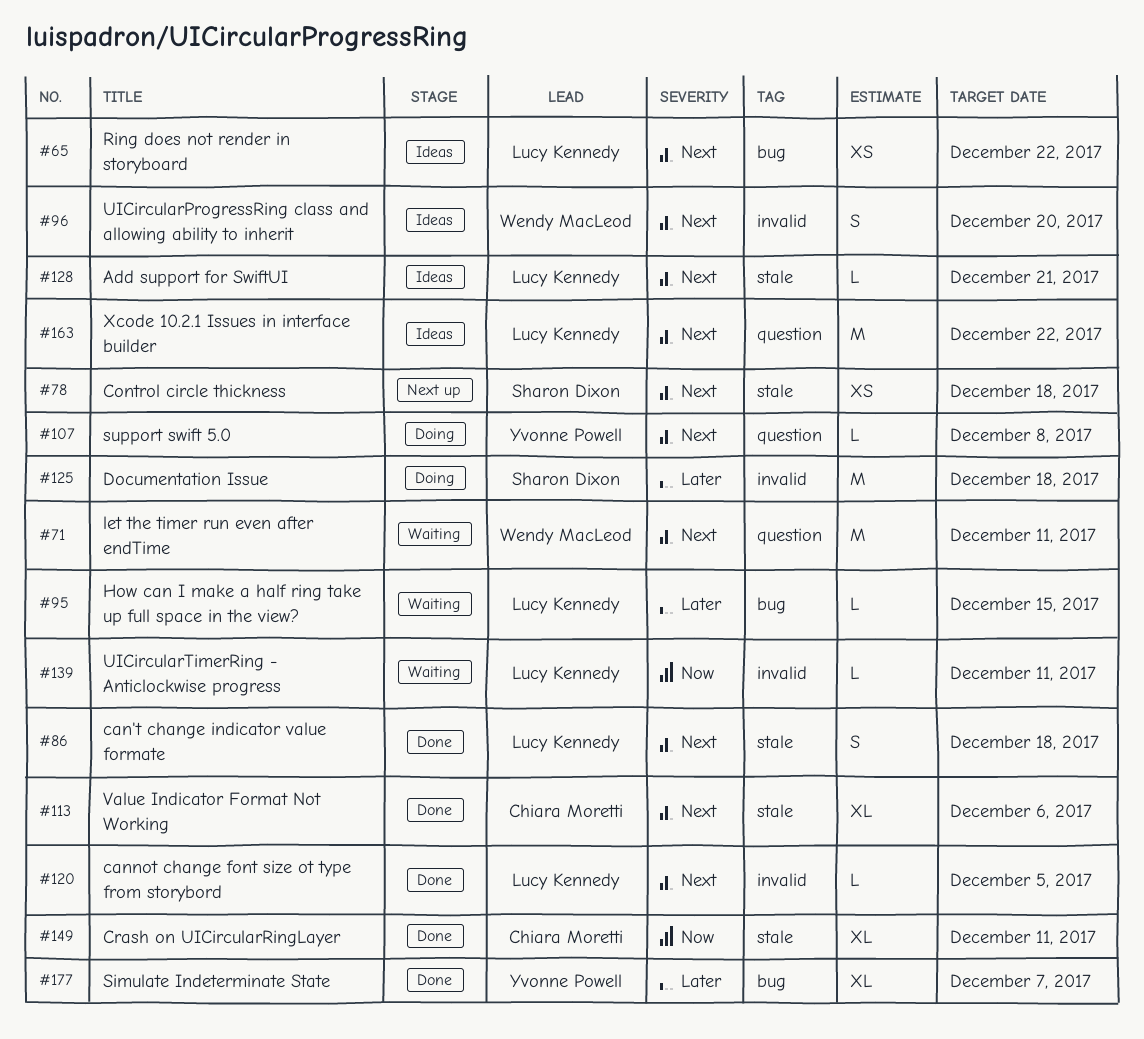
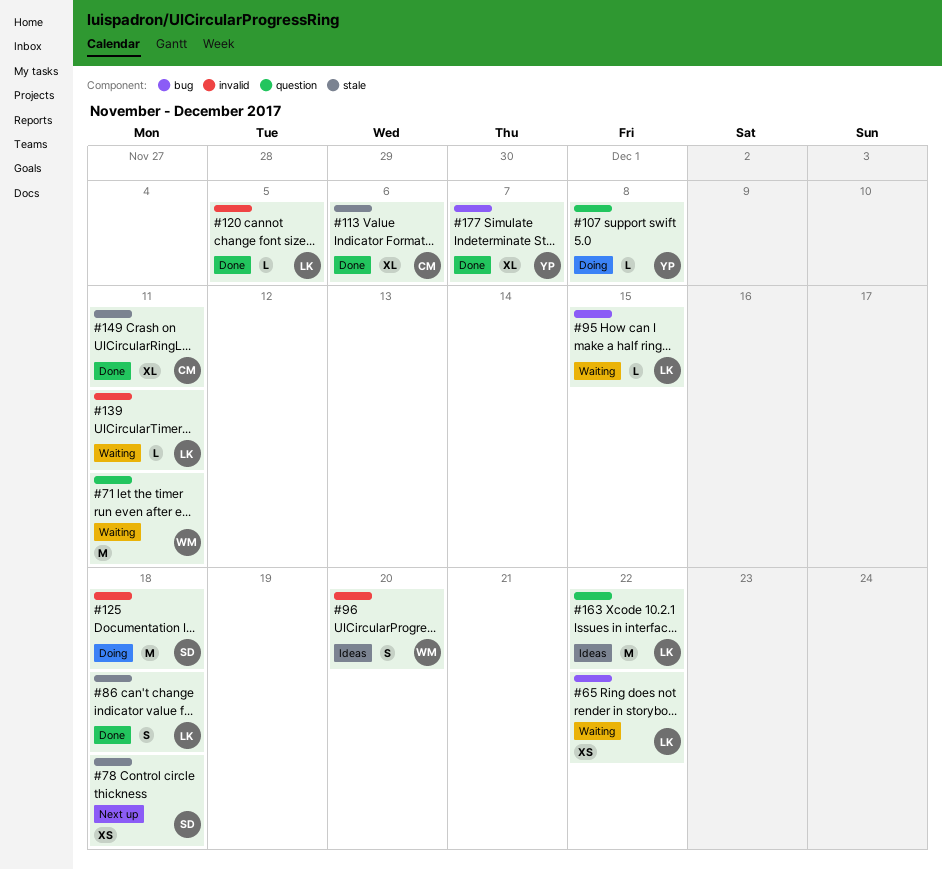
#65, status: Ideas -> Waiting
#128: present -> none

